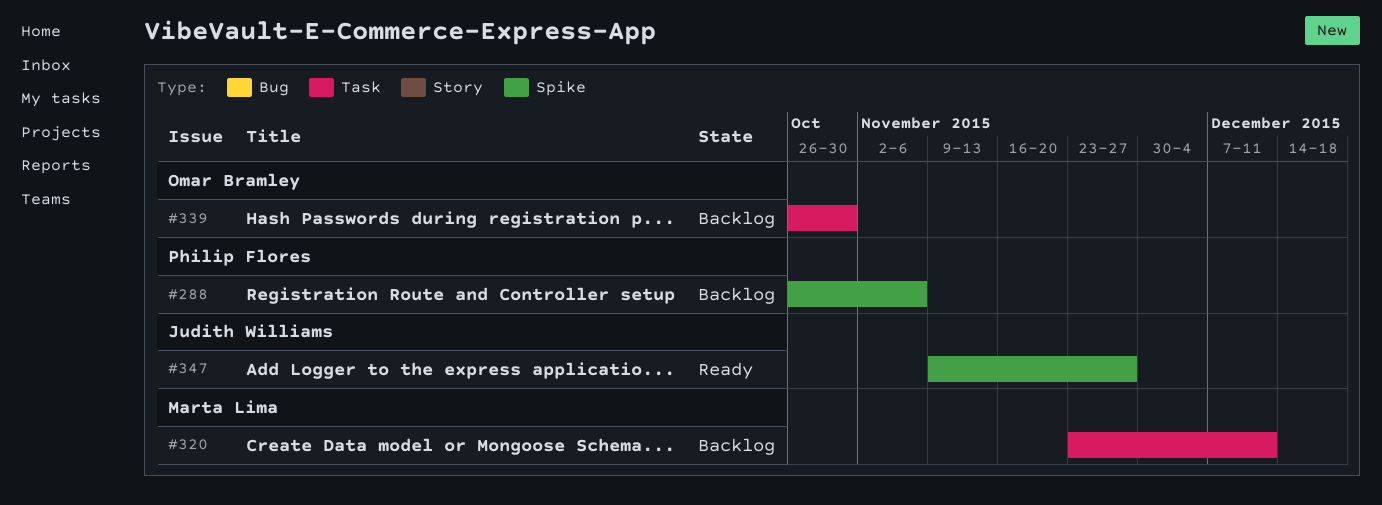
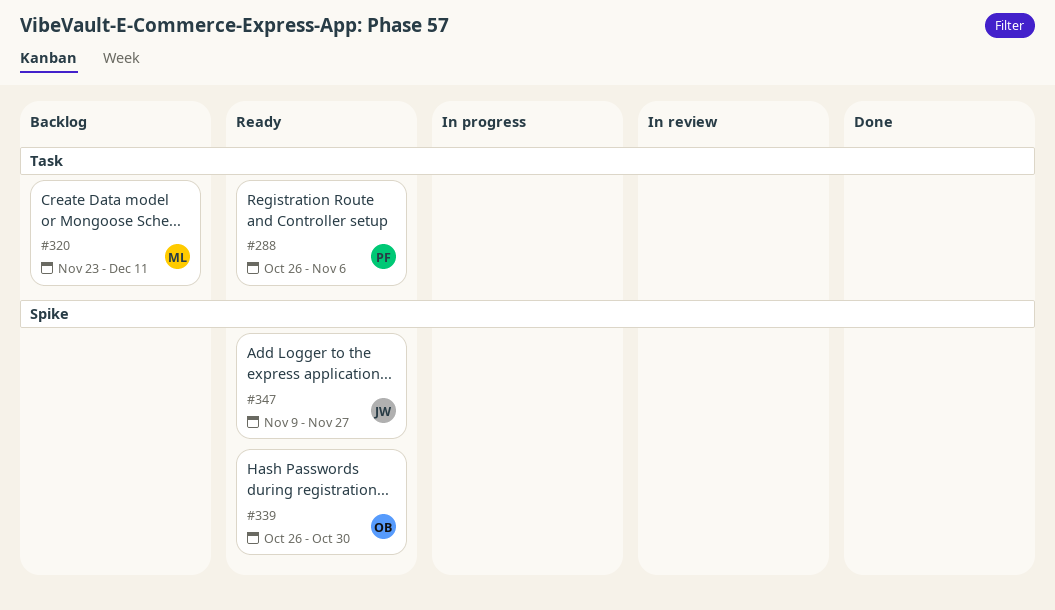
#288, status: Backlog -> Ready
#288, label: Spike -> Task
#339, status: Backlog -> Ready
#339, label: Task -> Spike

